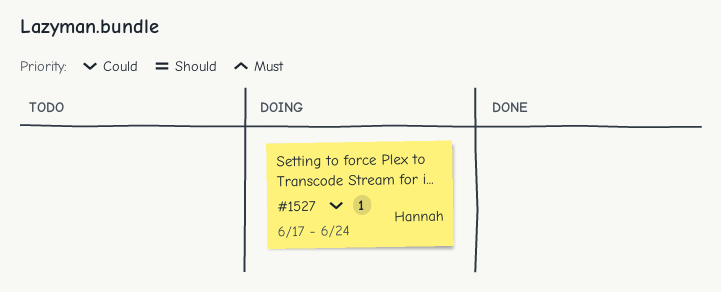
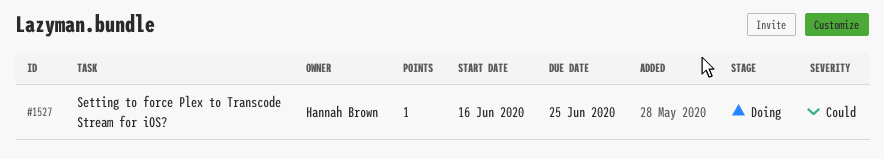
#1527, start: Jun 17 -> Jun 16
#1527, due: Jun 24 -> Jun 25

